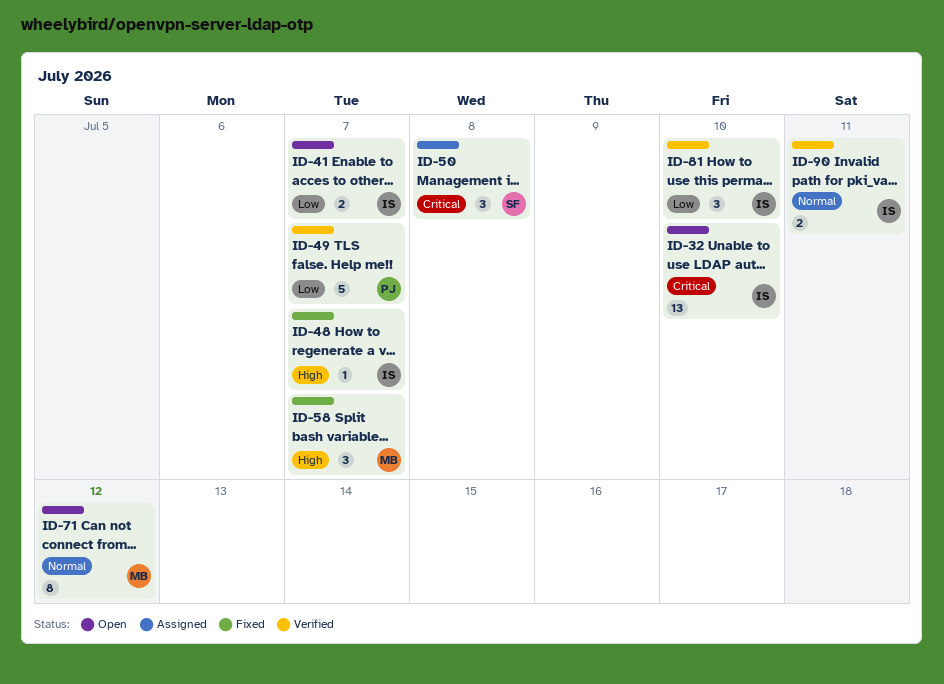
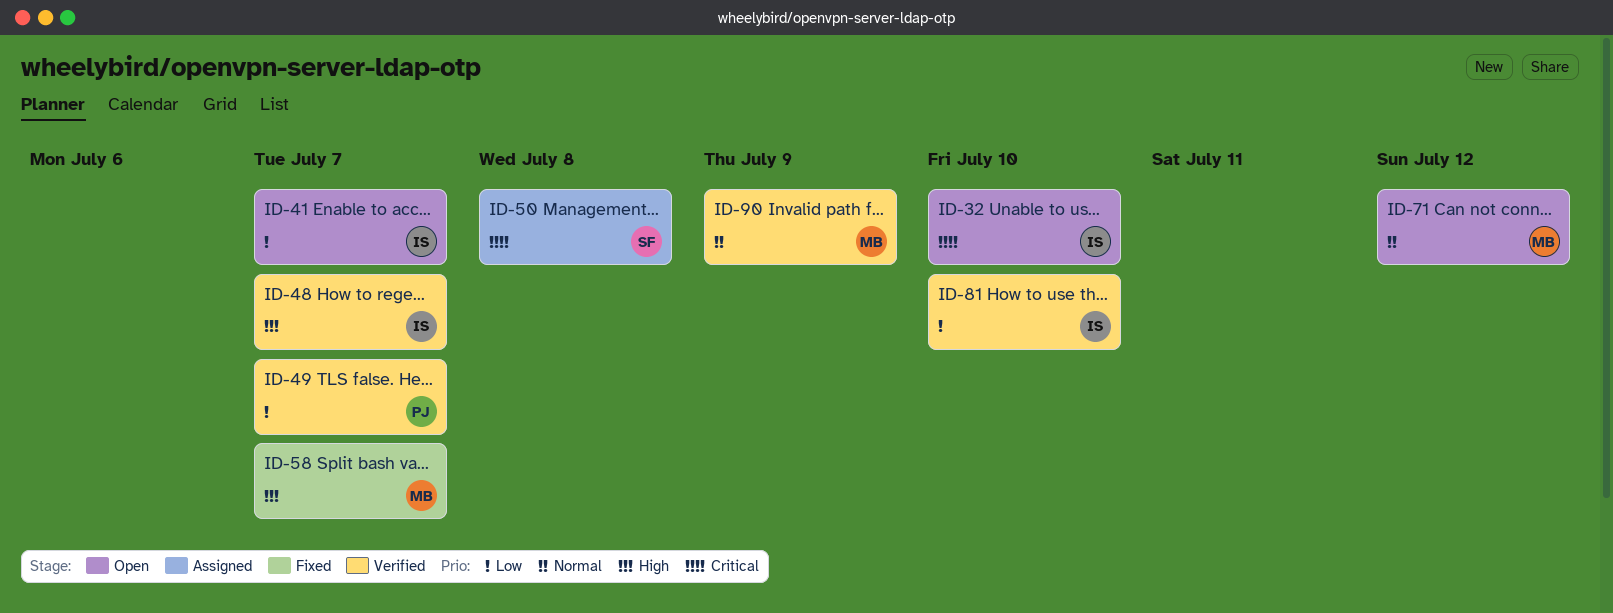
ID-48, status: Fixed -> Verified
ID-90, owner: IS -> MB
ID-90, due: Jul 11 -> Jul 9

